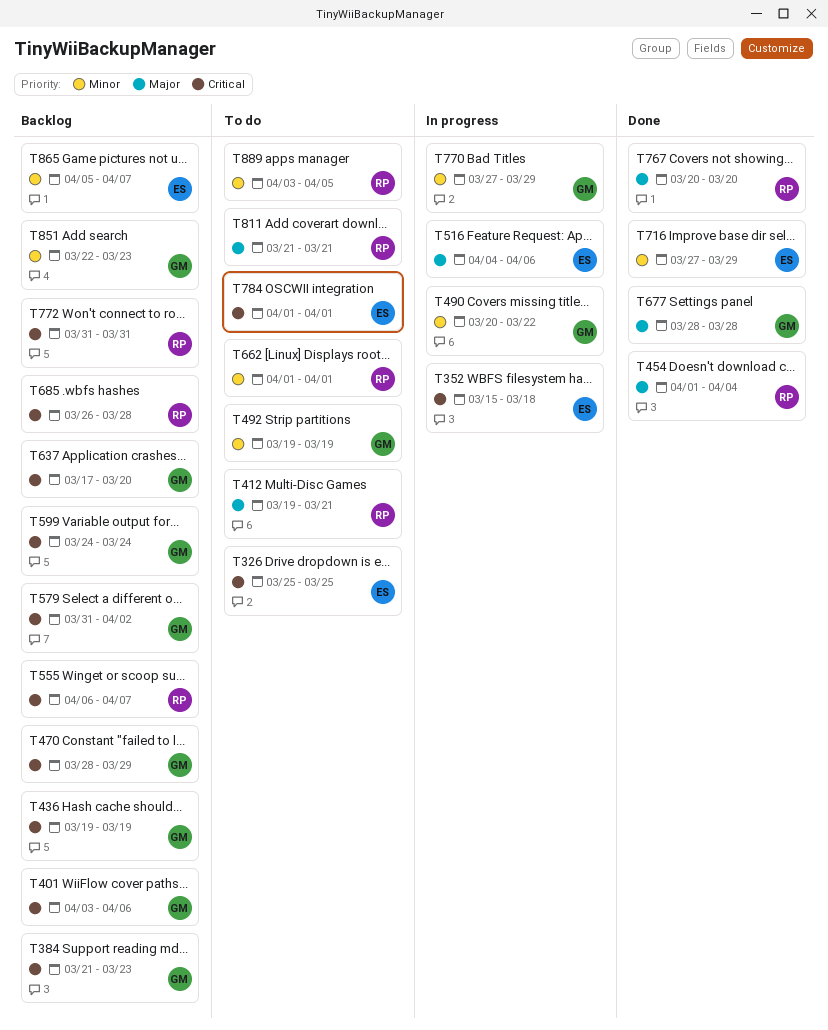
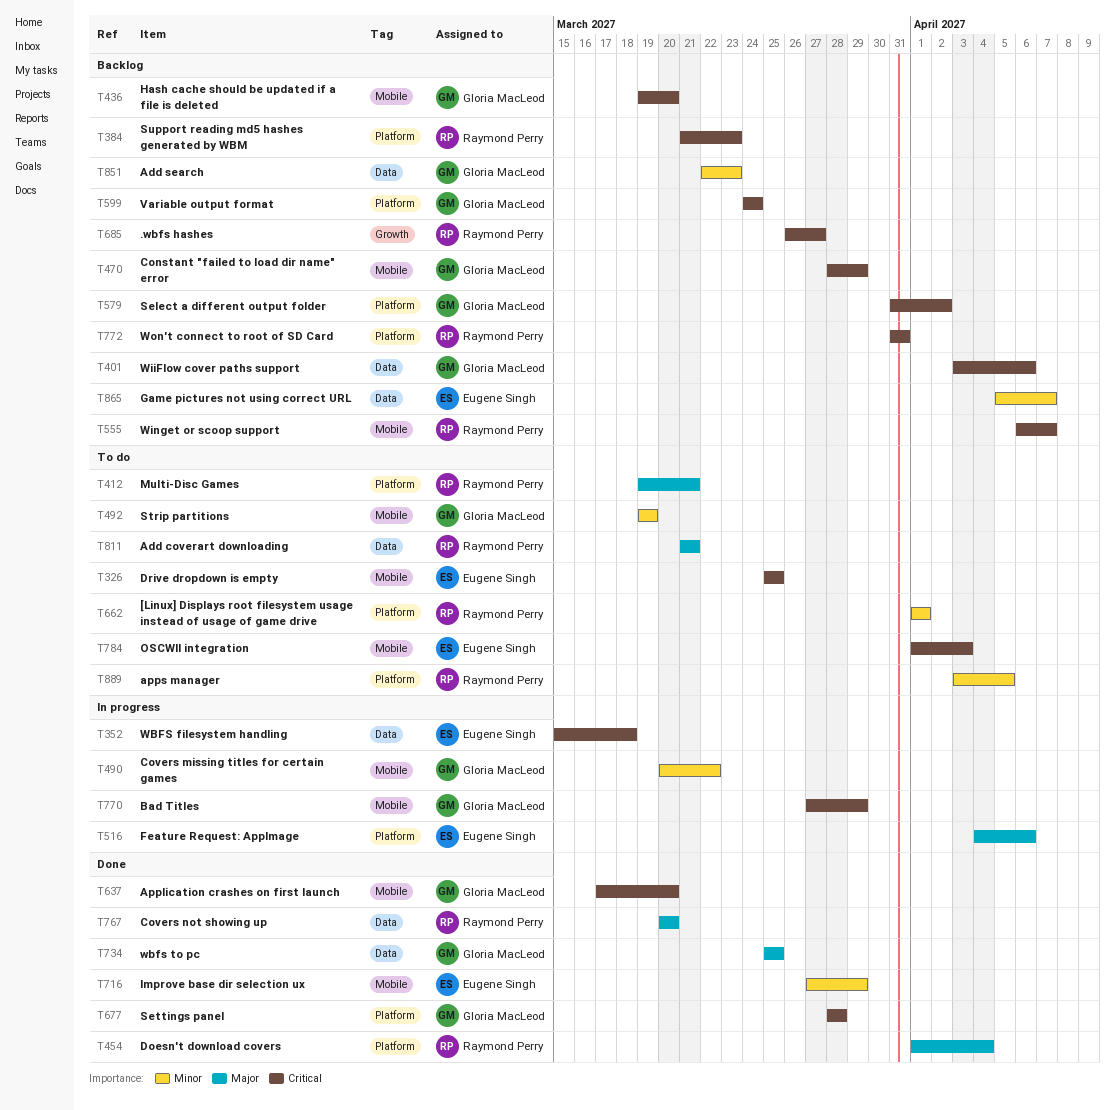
T384, owner: Gloria MacLeod -> Raymond Perry
T436, due: Mar 19 -> Mar 20
T637, status: Backlog -> Done
T677, priority: Major -> Critical
T685, due: Mar 28 -> Mar 27
T734: none -> present
T770, priority: Minor -> Critical
T784, due: Apr 1 -> Apr 3

